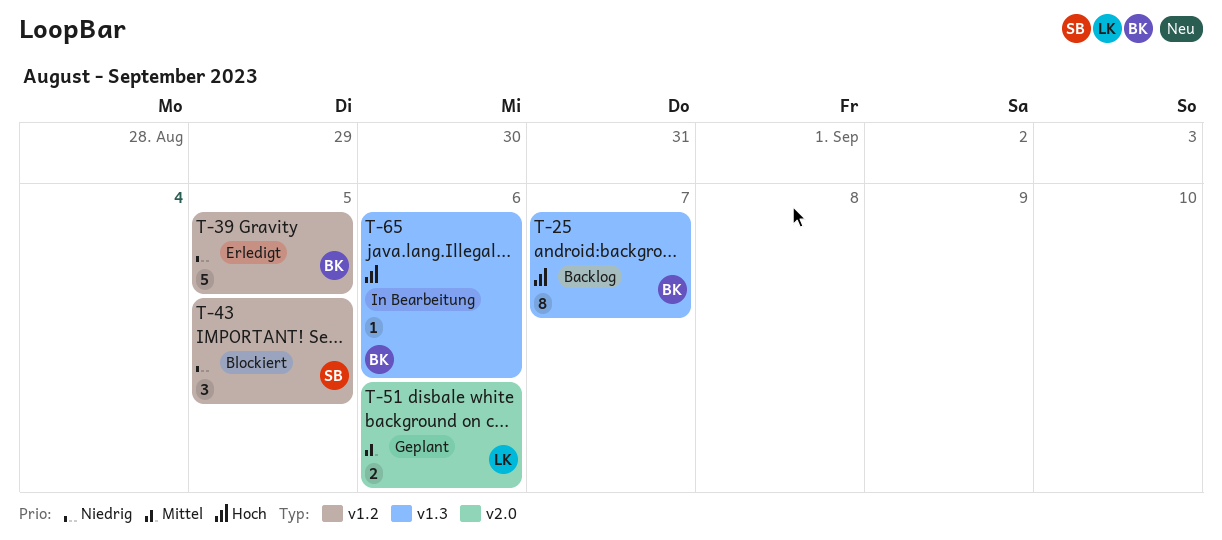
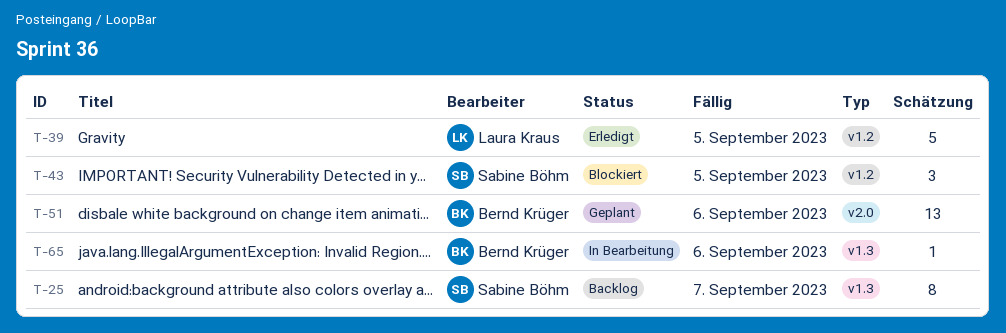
T-25, owner: Bernd Krüger -> Sabine Böhm
T-39, owner: Bernd Krüger -> Laura Kraus
T-51, owner: Laura Kraus -> Bernd Krüger
T-51, estimate: 2 -> 13

